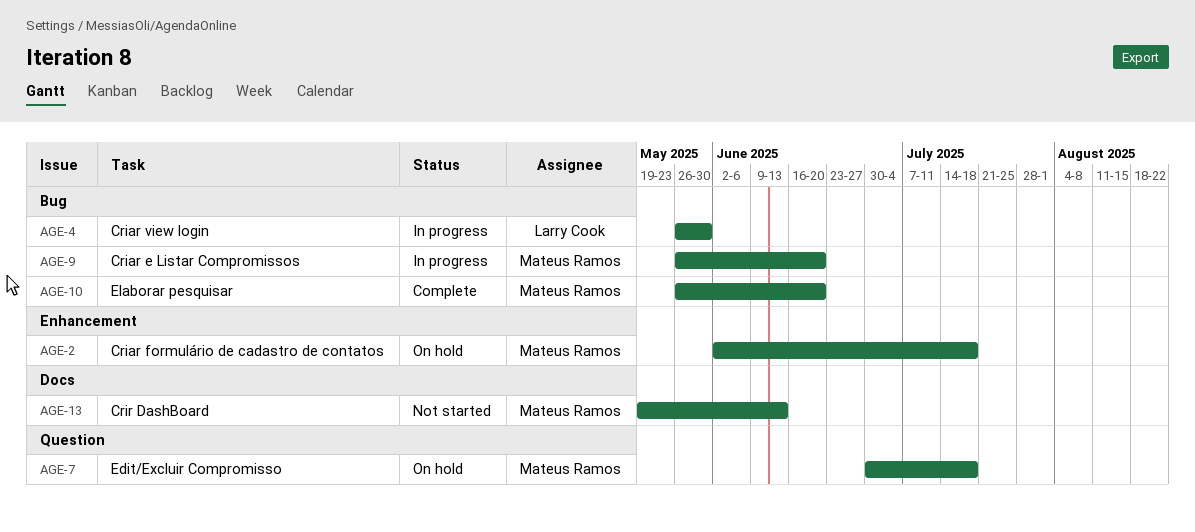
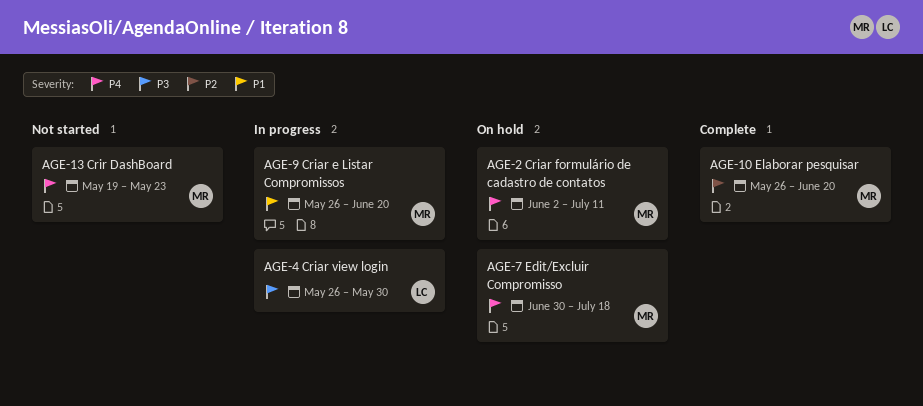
AGE-2, due: Jul 18 -> Jul 11
AGE-13, due: Jun 13 -> May 23

